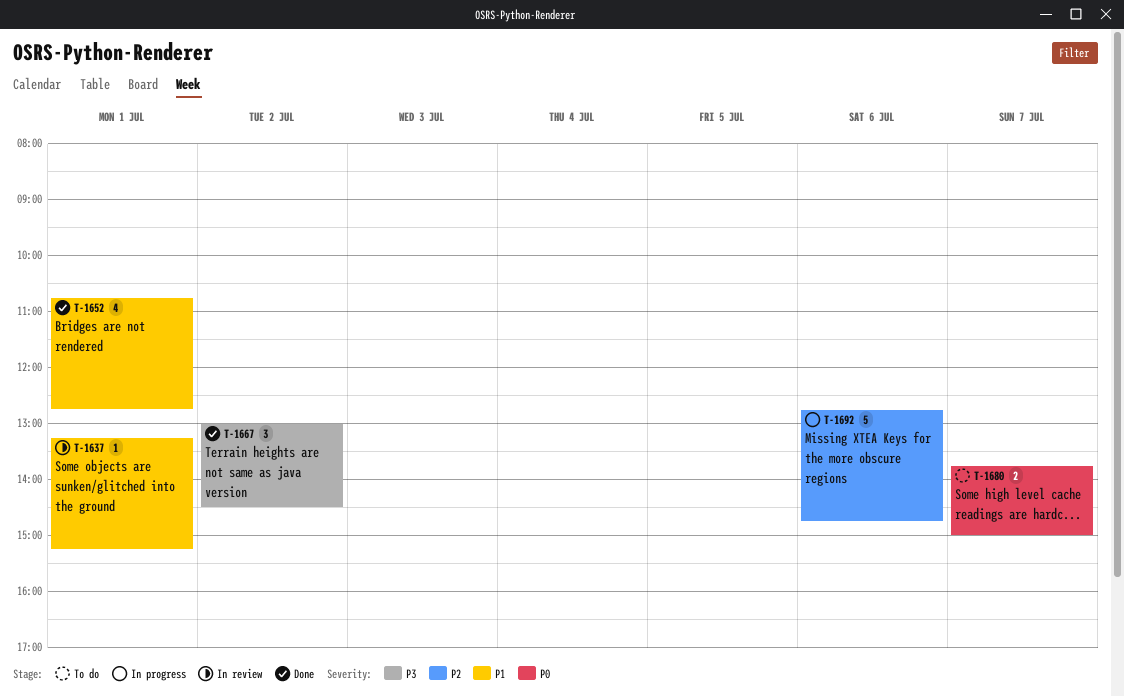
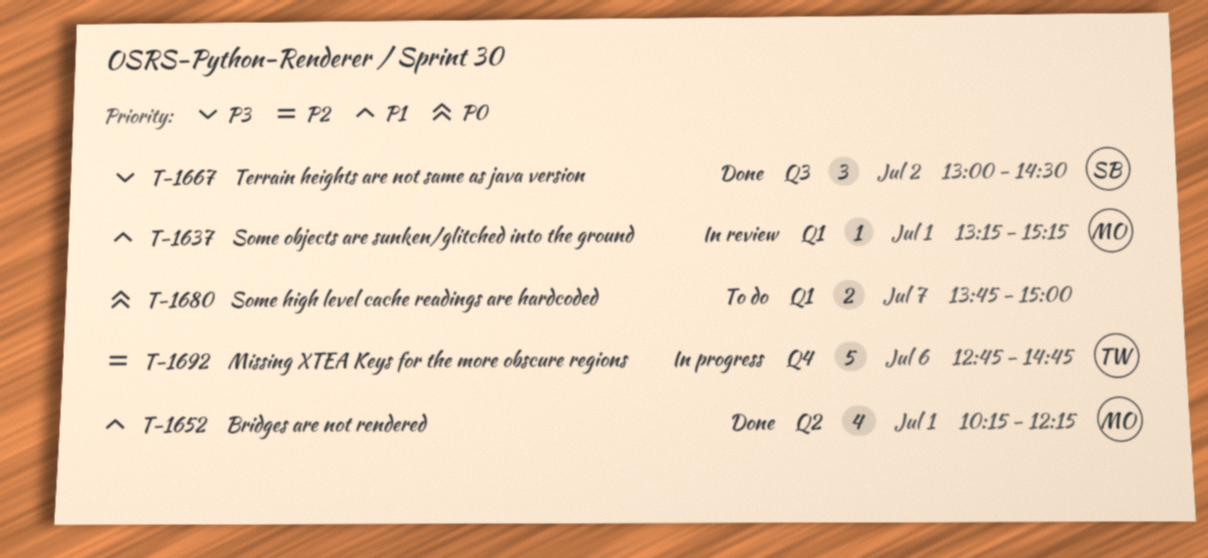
T-1652, begins: 10:45 -> 10:15
T-1652, ends: 12:45 -> 12:15

